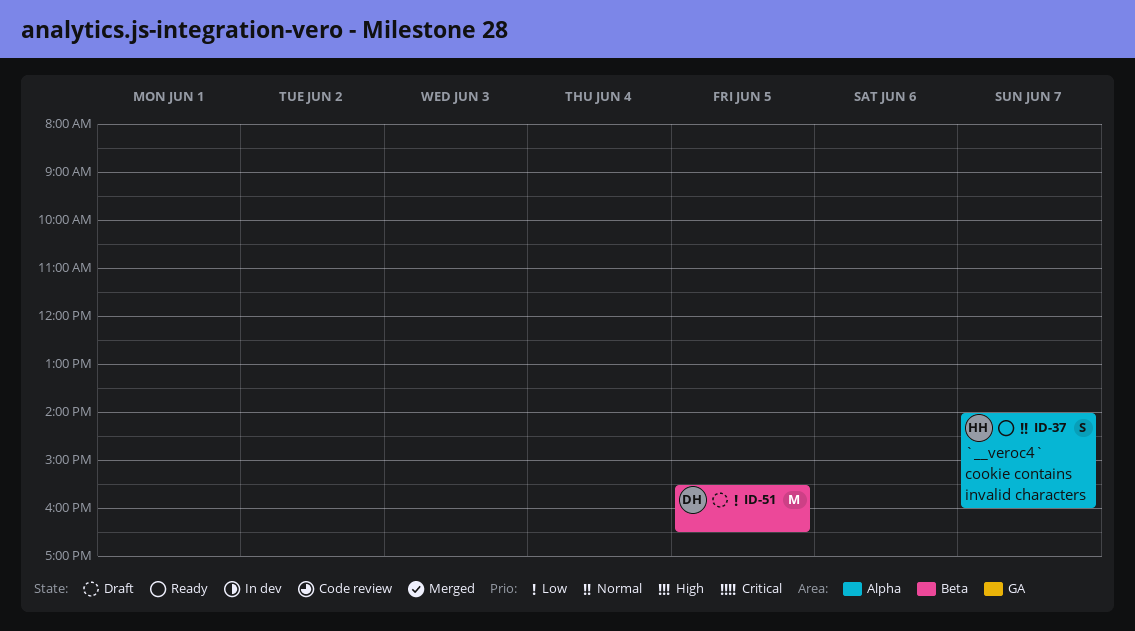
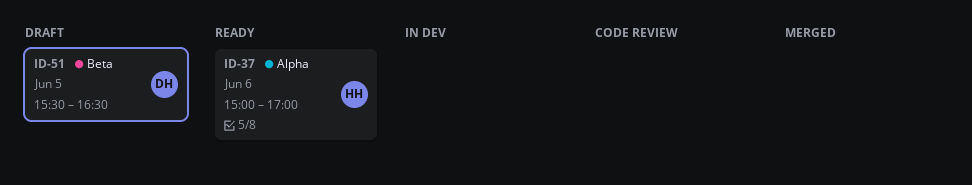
ID-37, day: Jun 7 -> Jun 6
ID-37, begins: 14:00 -> 15:00
ID-37, ends: 16:00 -> 17:00

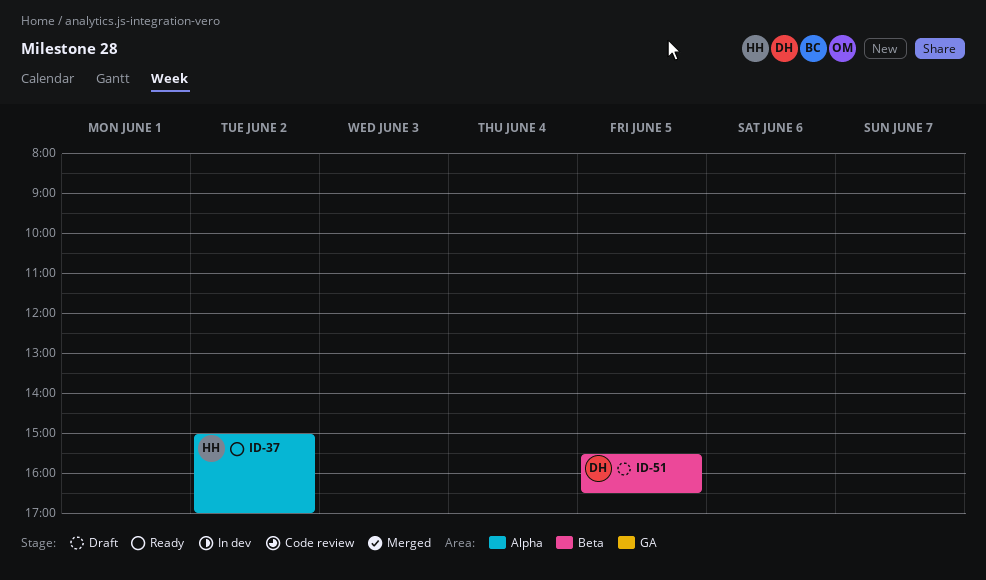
ID-37, day: Jun 6 -> Jun 2

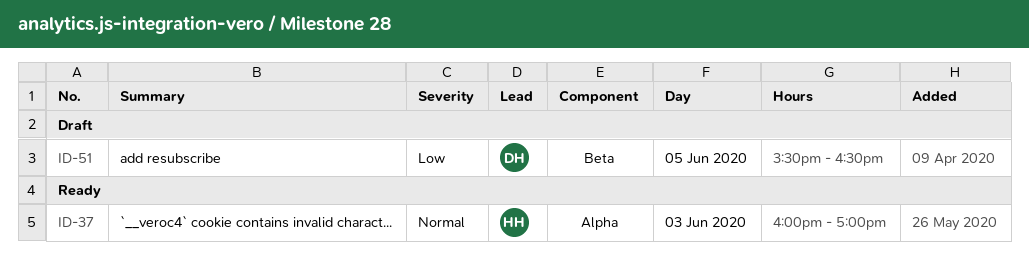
ID-37, day: Jun 2 -> Jun 3
ID-37, begins: 15:00 -> 16:00

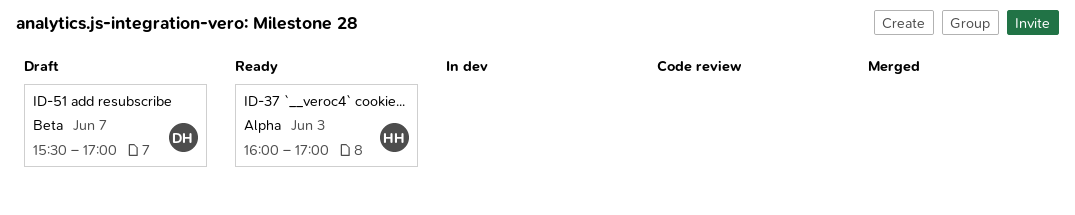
ID-51, day: Jun 5 -> Jun 7
ID-51, ends: 16:30 -> 17:00

